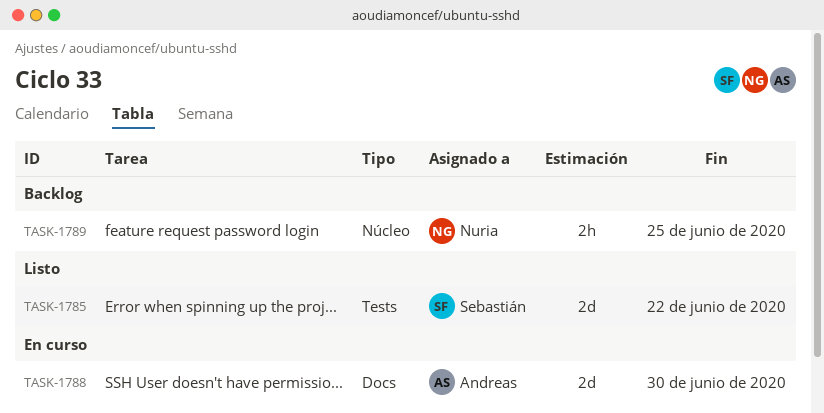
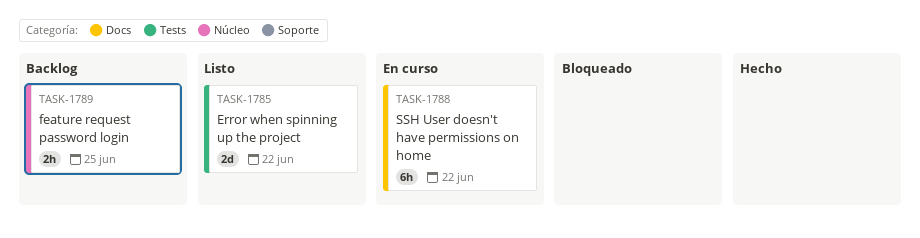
TASK-1788, estimate: 2d -> 6h
TASK-1788, due: Jun 30 -> Jun 22

